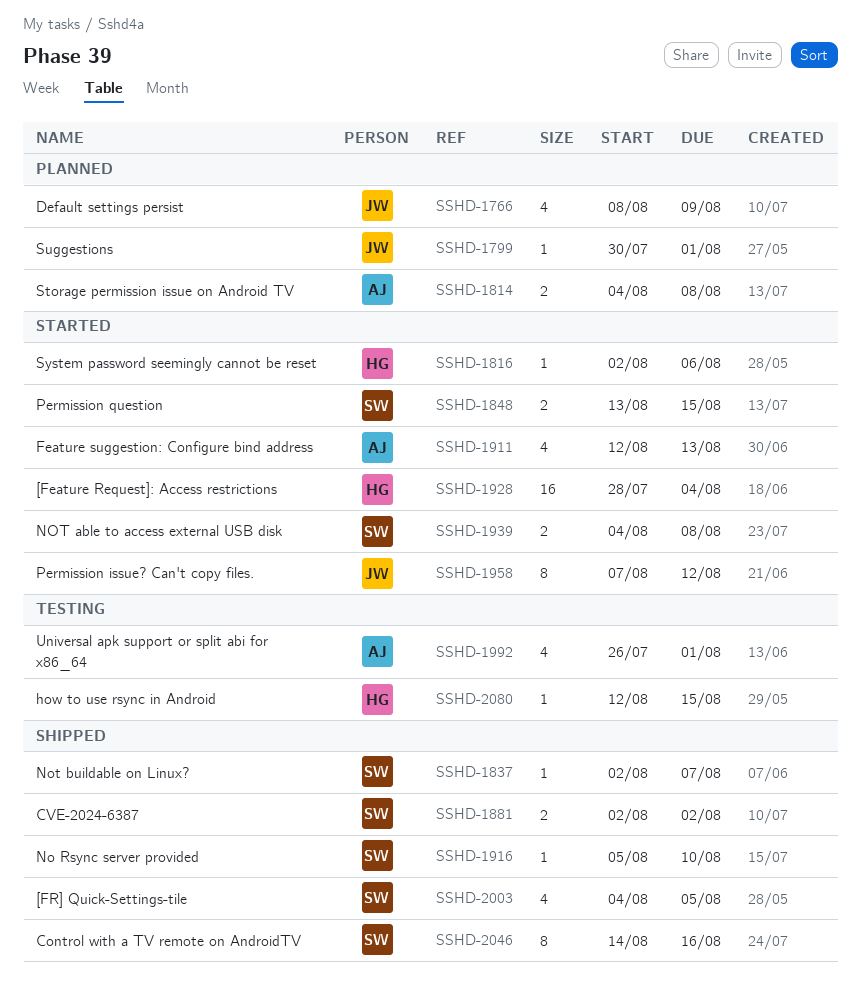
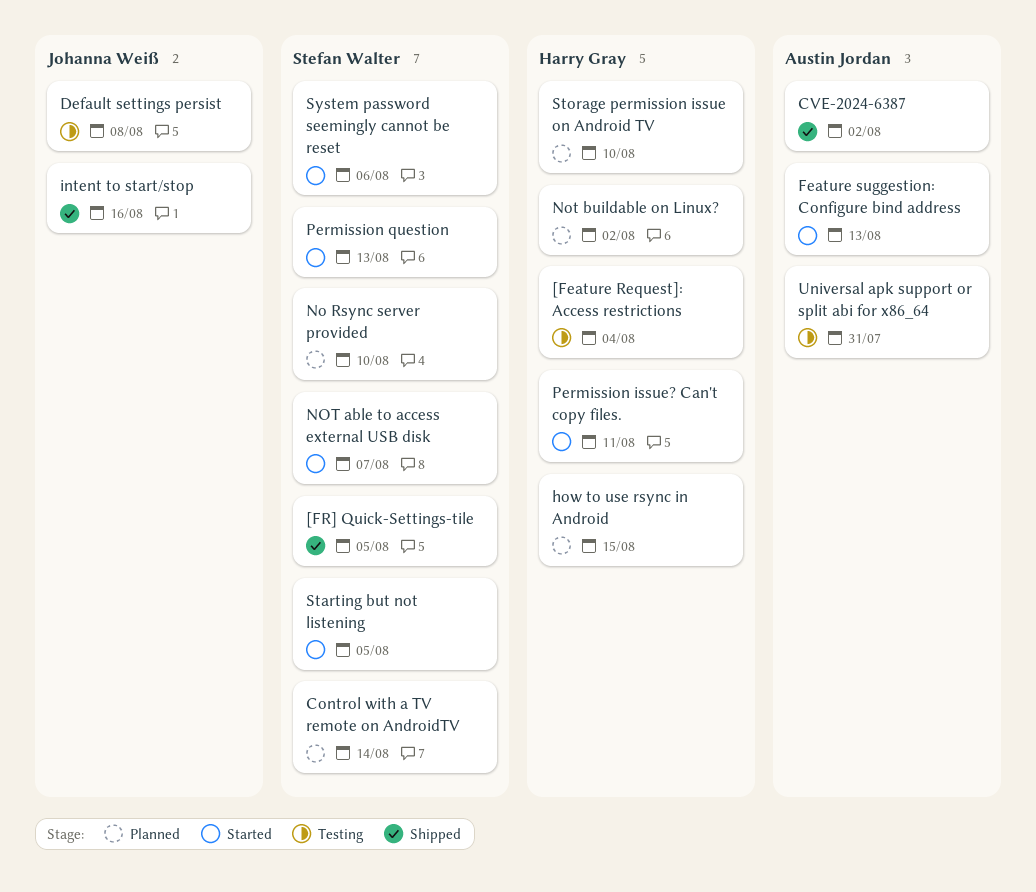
[Feature Request]: Access restrictions, status: Started -> Testing
Control with a TV remote on AndroidTV, status: Shipped -> Planned
Control with a TV remote on AndroidTV, due: Aug 16 -> Aug 14
CVE-2024-6387, owner: Stefan Walter -> Austin Jordan
Default settings persist, status: Planned -> Testing
Default settings persist, due: Aug 9 -> Aug 8
how to use rsync in Android, status: Testing -> Planned
intent to start/stop: none -> present
No Rsync server provided, status: Shipped -> Planned
NOT able to access external USB disk, due: Aug 8 -> Aug 7
Not buildable on Linux?, status: Shipped -> Planned
Not buildable on Linux?, owner: Stefan Walter -> Harry Gray
Not buildable on Linux?, due: Aug 7 -> Aug 2
Permission issue? Can't copy files., owner: Johanna Weiß -> Harry Gray
Permission issue? Can't copy files., due: Aug 12 -> Aug 11
Permission question, due: Aug 15 -> Aug 13
Starting but not listening: none -> present
Storage permission issue on Android TV, owner: Austin Jordan -> Harry Gray
Storage permission issue on Android TV, due: Aug 8 -> Aug 10
Suggestions: present -> none
System password seemingly cannot be reset, owner: Harry Gray -> Stefan Walter
Universal apk support or split abi for x86_64, due: Aug 1 -> Jul 31

